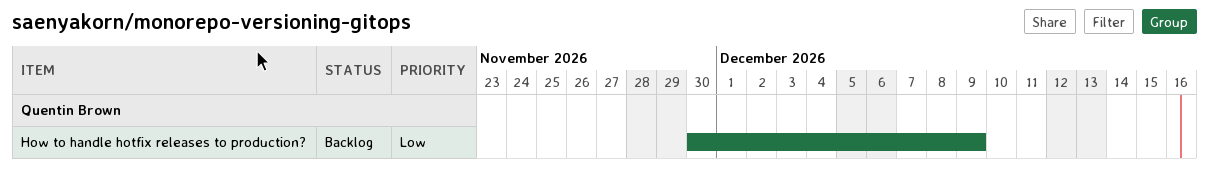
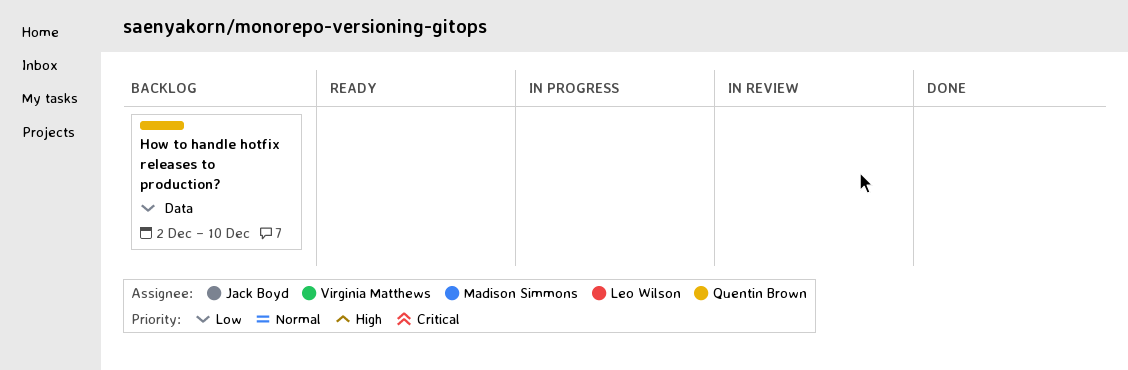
How to handle hotfix releases to production?, start: Nov 30 -> Dec 2
How to handle hotfix releases to production?, due: Dec 9 -> Dec 10

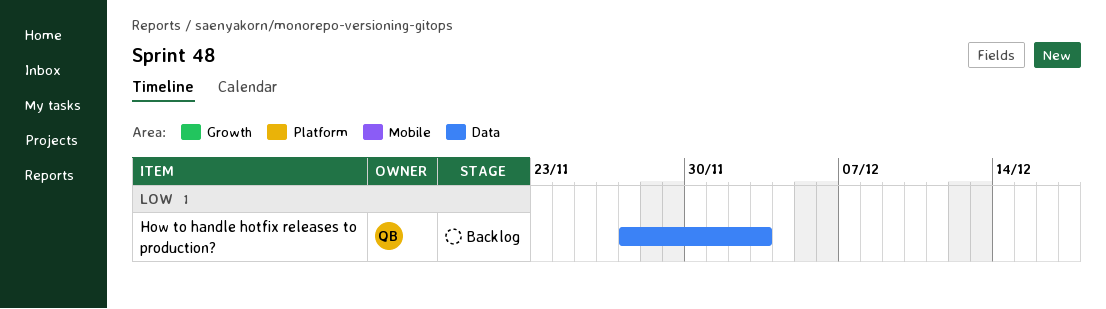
How to handle hotfix releases to production?, start: Dec 2 -> Nov 27
How to handle hotfix releases to production?, due: Dec 10 -> Dec 3

